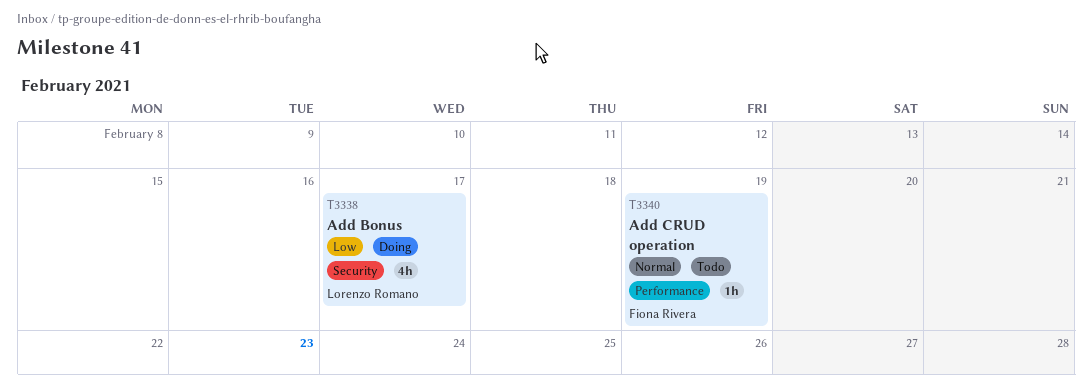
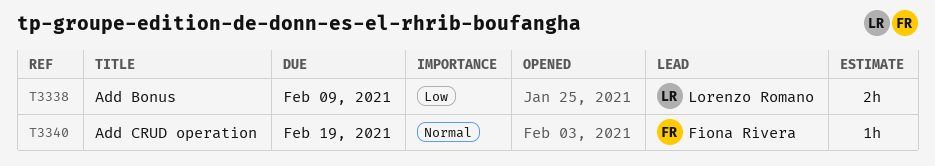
T3338, estimate: 4h -> 2h
T3338, due: Feb 17 -> Feb 9

